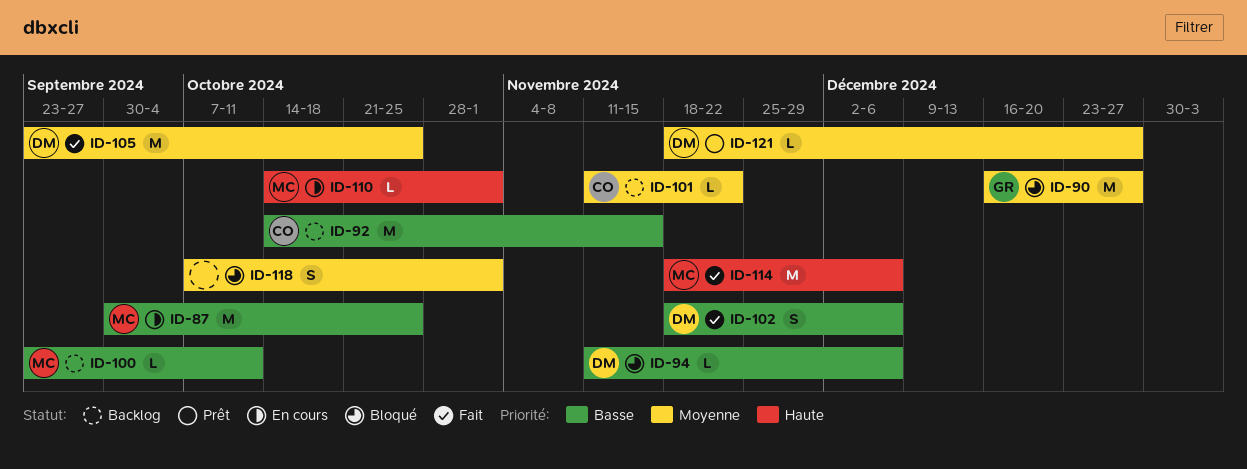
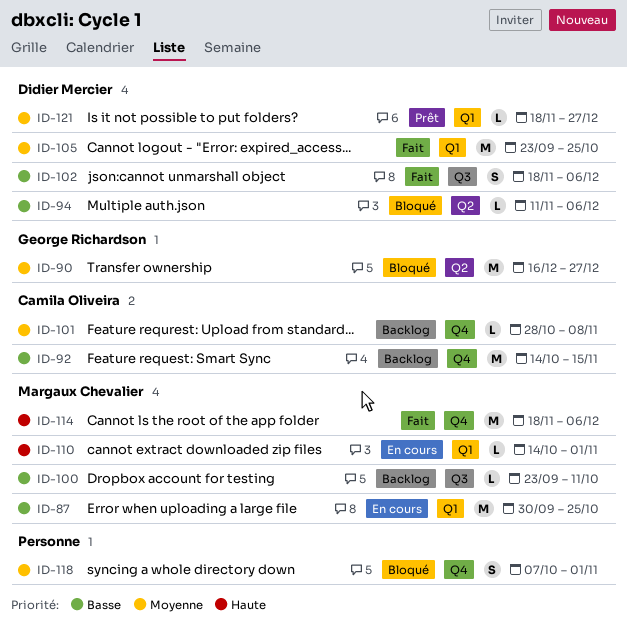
ID-101, start: Nov 11 -> Oct 28
ID-101, due: Nov 22 -> Nov 8

